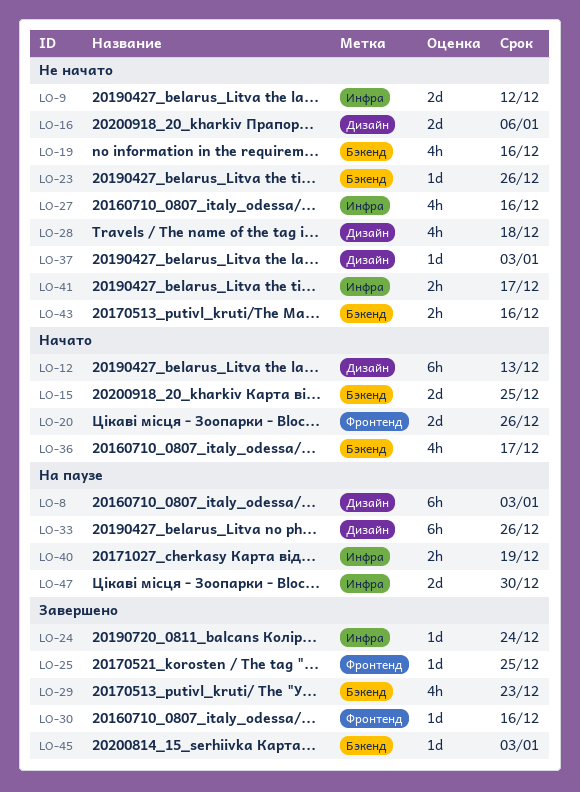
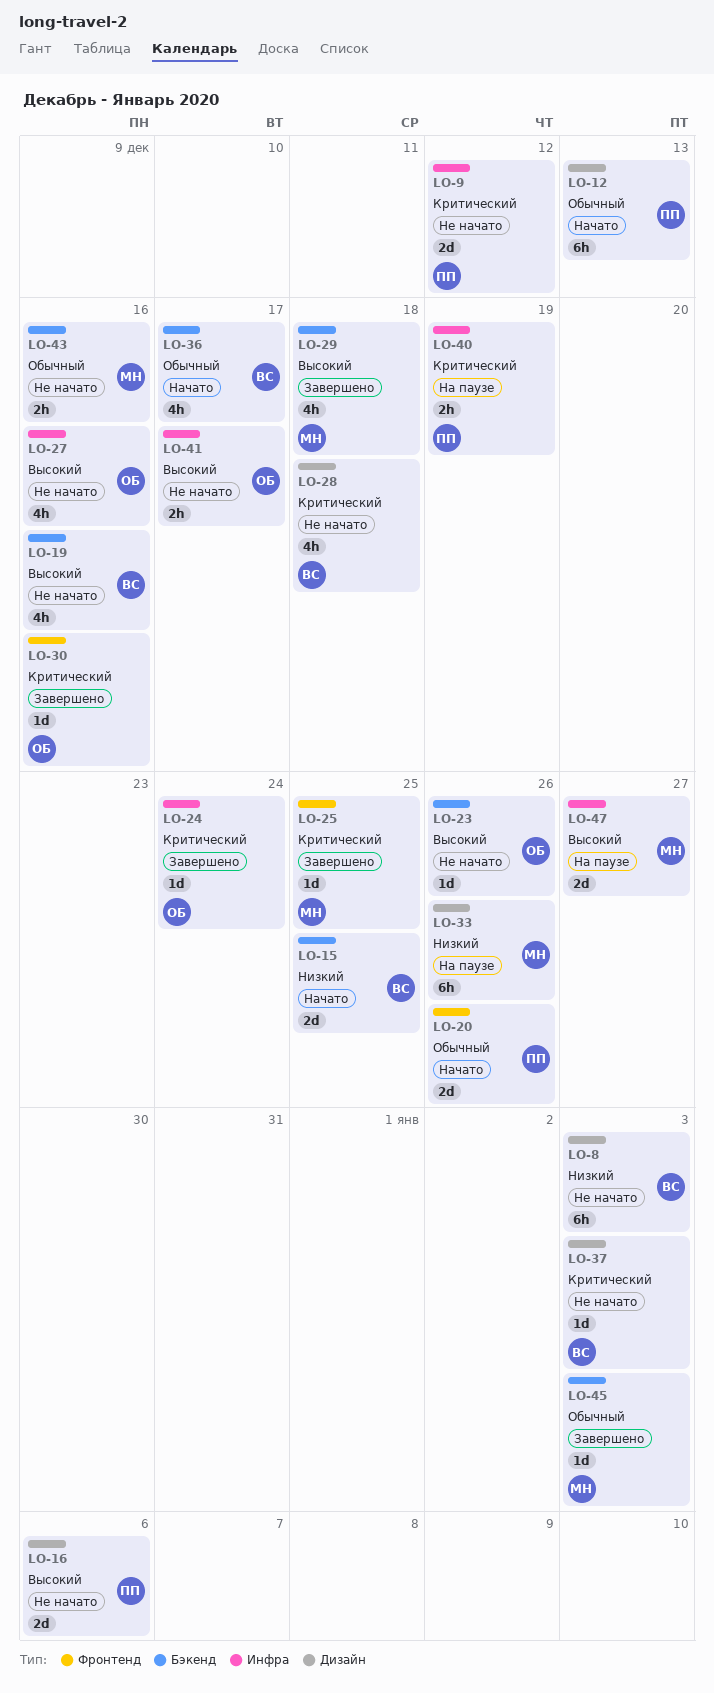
LO-8, status: На паузе -> Не начато
LO-29, due: Dec 23 -> Dec 18
LO-47, due: Dec 30 -> Dec 27

